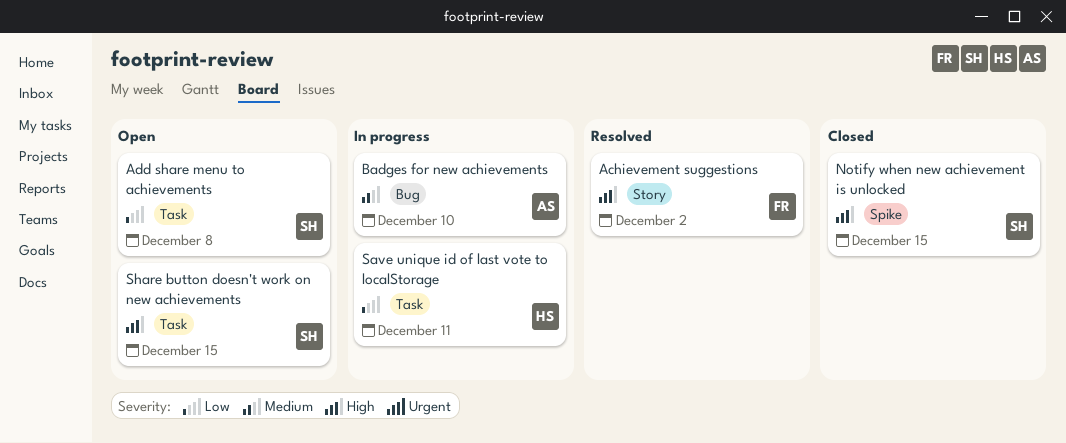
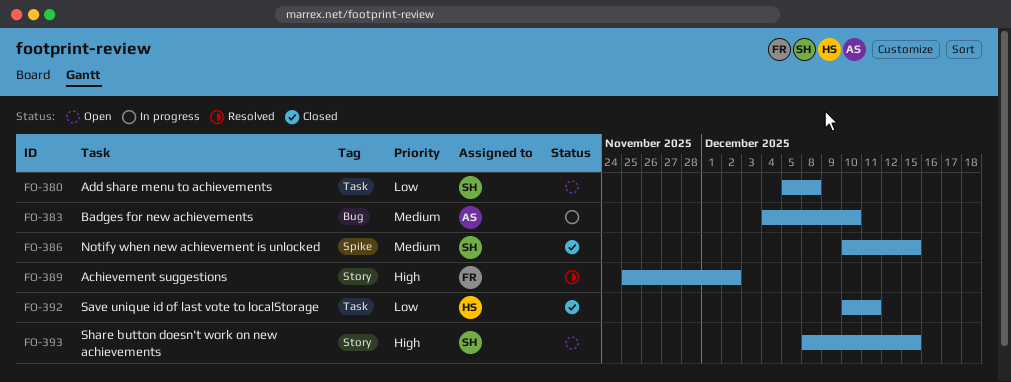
Notify when new achievement is unlocked, priority: High -> Medium
Save unique id of last vote to localStorage, status: In progress -> Closed
Share button doesn't work on new achievements, label: Task -> Story

